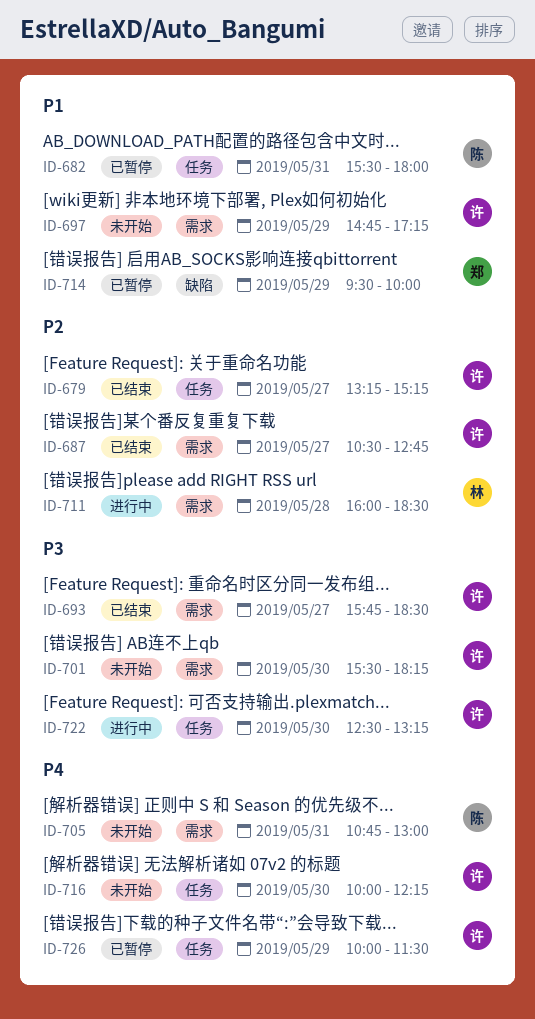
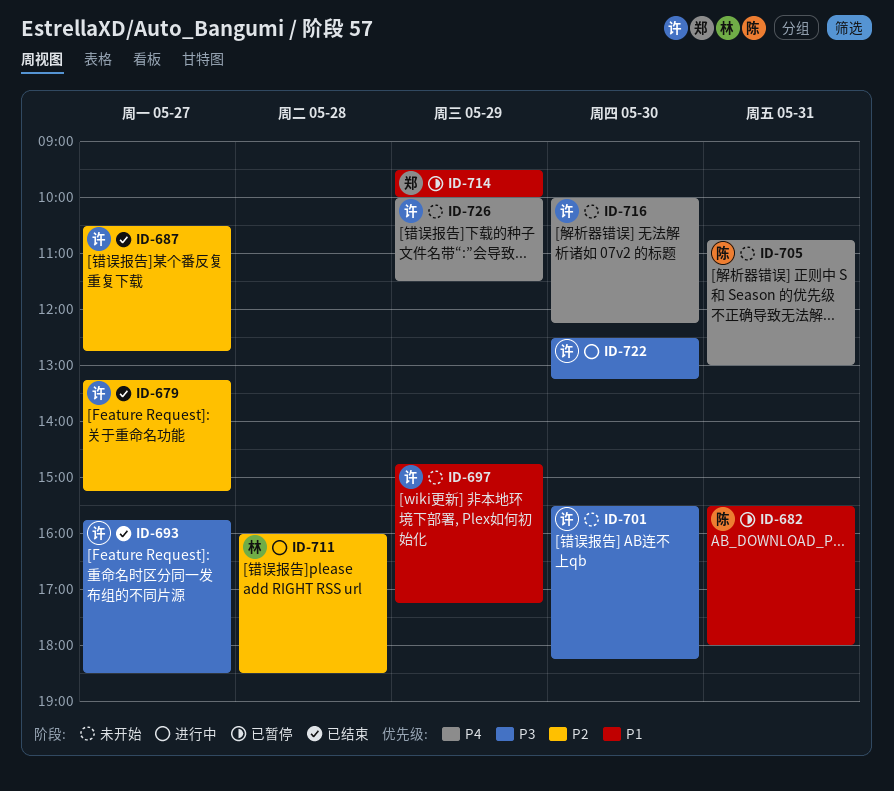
ID-726, status: 已暂停 -> 未开始

